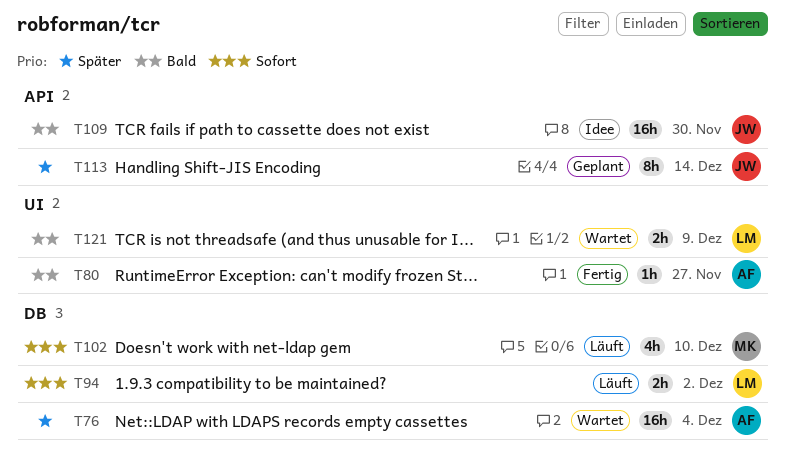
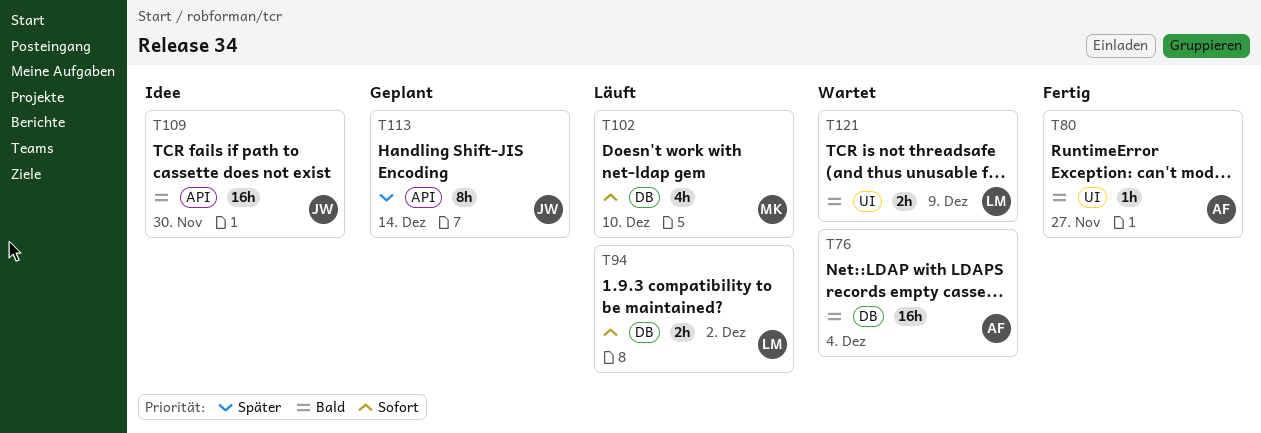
T76, priority: Später -> Bald

